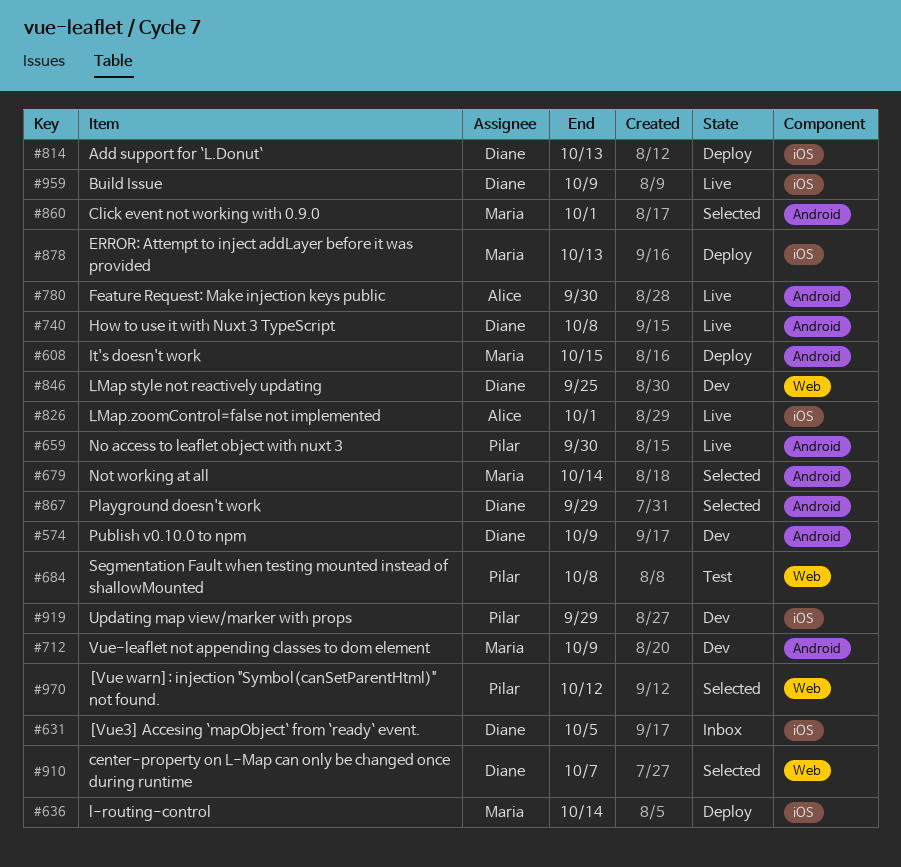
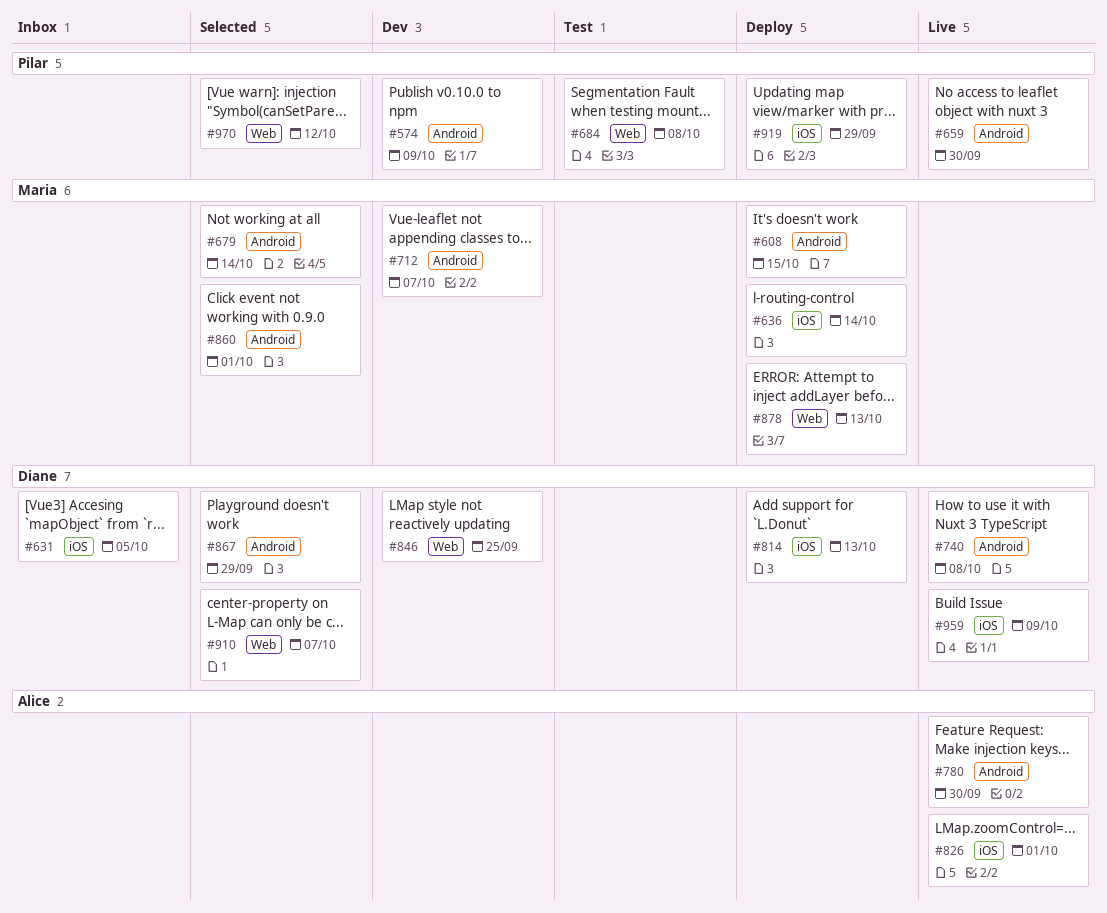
#574, owner: Diane -> Pilar
#712, due: Oct 9 -> Oct 7
#878, label: iOS -> Web
#919, status: Dev -> Deploy

